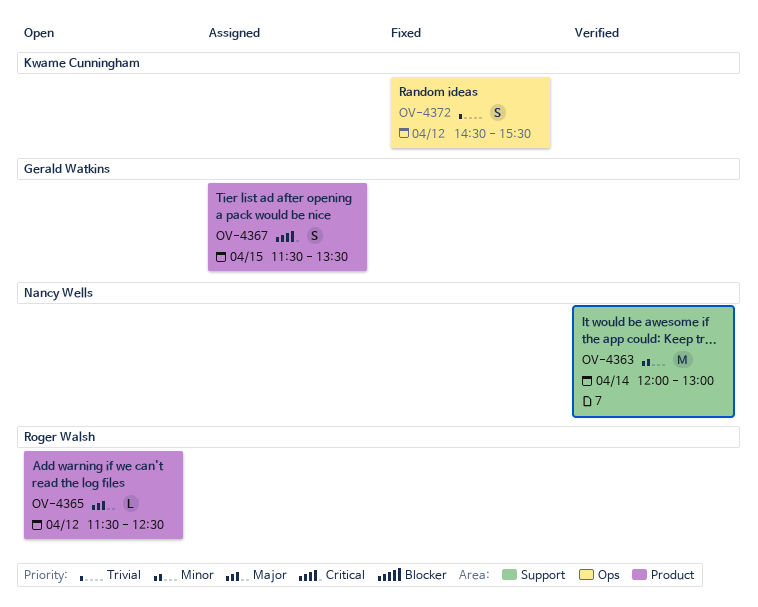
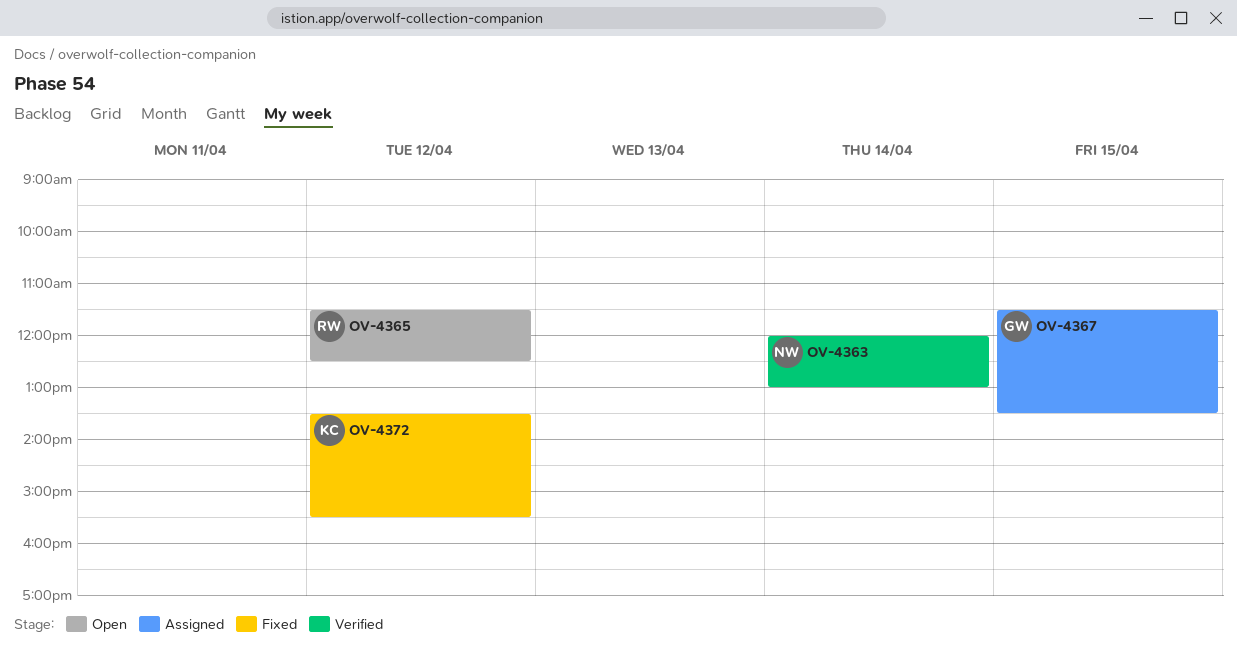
OV-4372, begins: 14:30 -> 13:30

